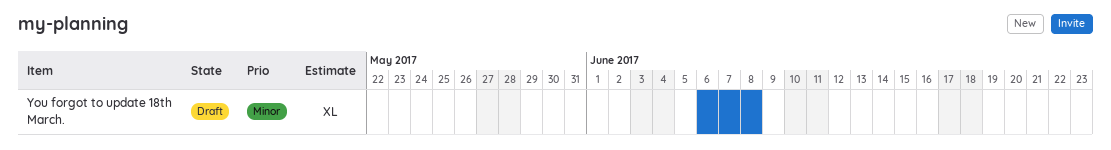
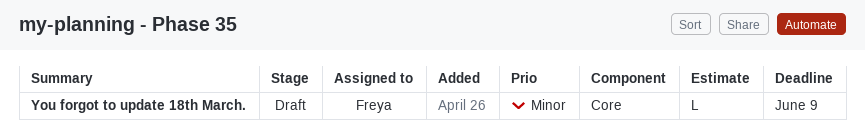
You forgot to update 18th March., estimate: XL -> L
You forgot to update 18th March., due: Jun 8 -> Jun 9

